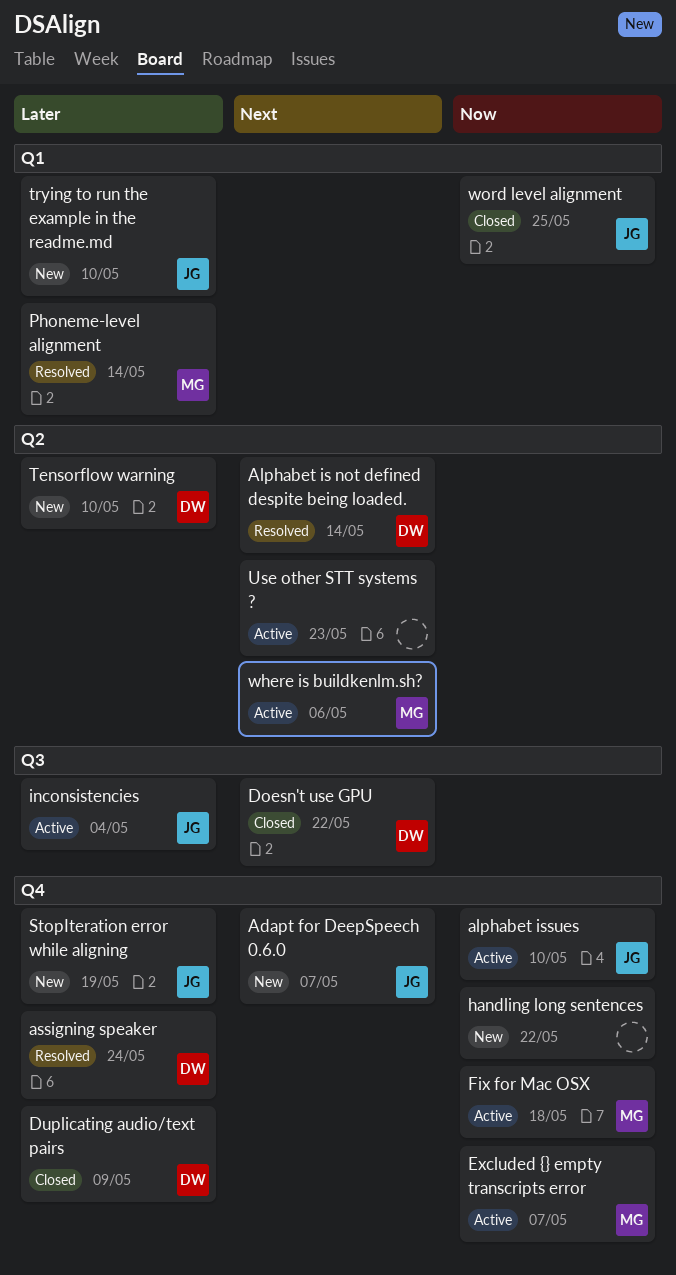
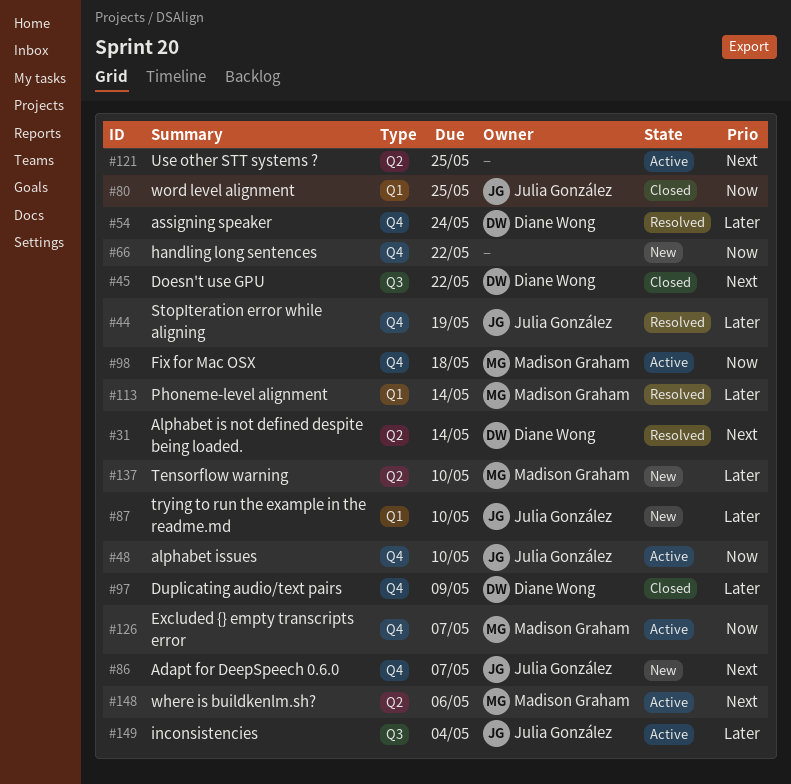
StopIteration error while aligning, status: New -> Resolved
Tensorflow warning, owner: Diane Wong -> Madison Graham
Use other STT systems ?, due: May 23 -> May 25

